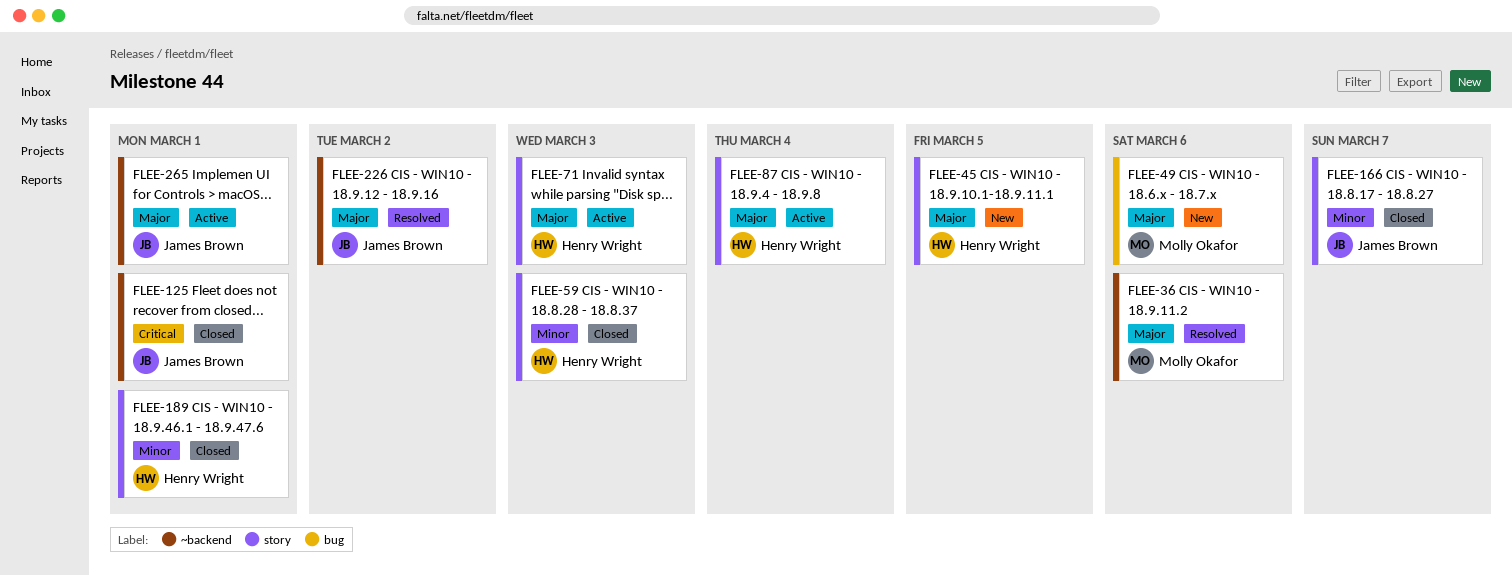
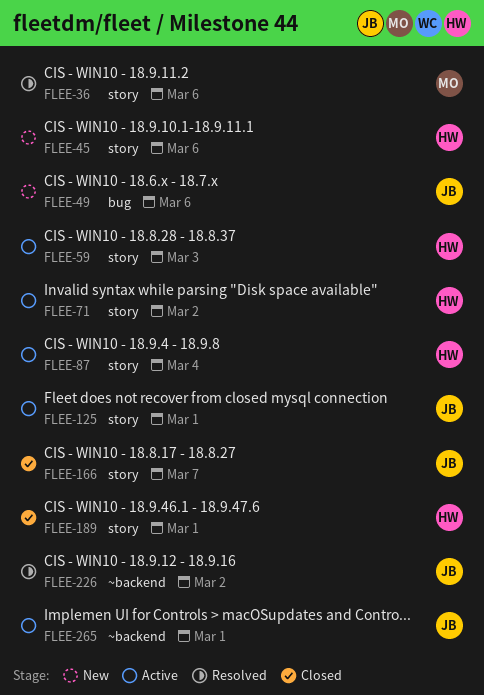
FLEE-36, label: ~backend -> story
FLEE-45, due: Mar 5 -> Mar 6
FLEE-49, owner: Molly Okafor -> James Brown
FLEE-59, status: Closed -> Active
FLEE-71, due: Mar 3 -> Mar 2
FLEE-125, status: Closed -> Active
FLEE-125, label: ~backend -> story

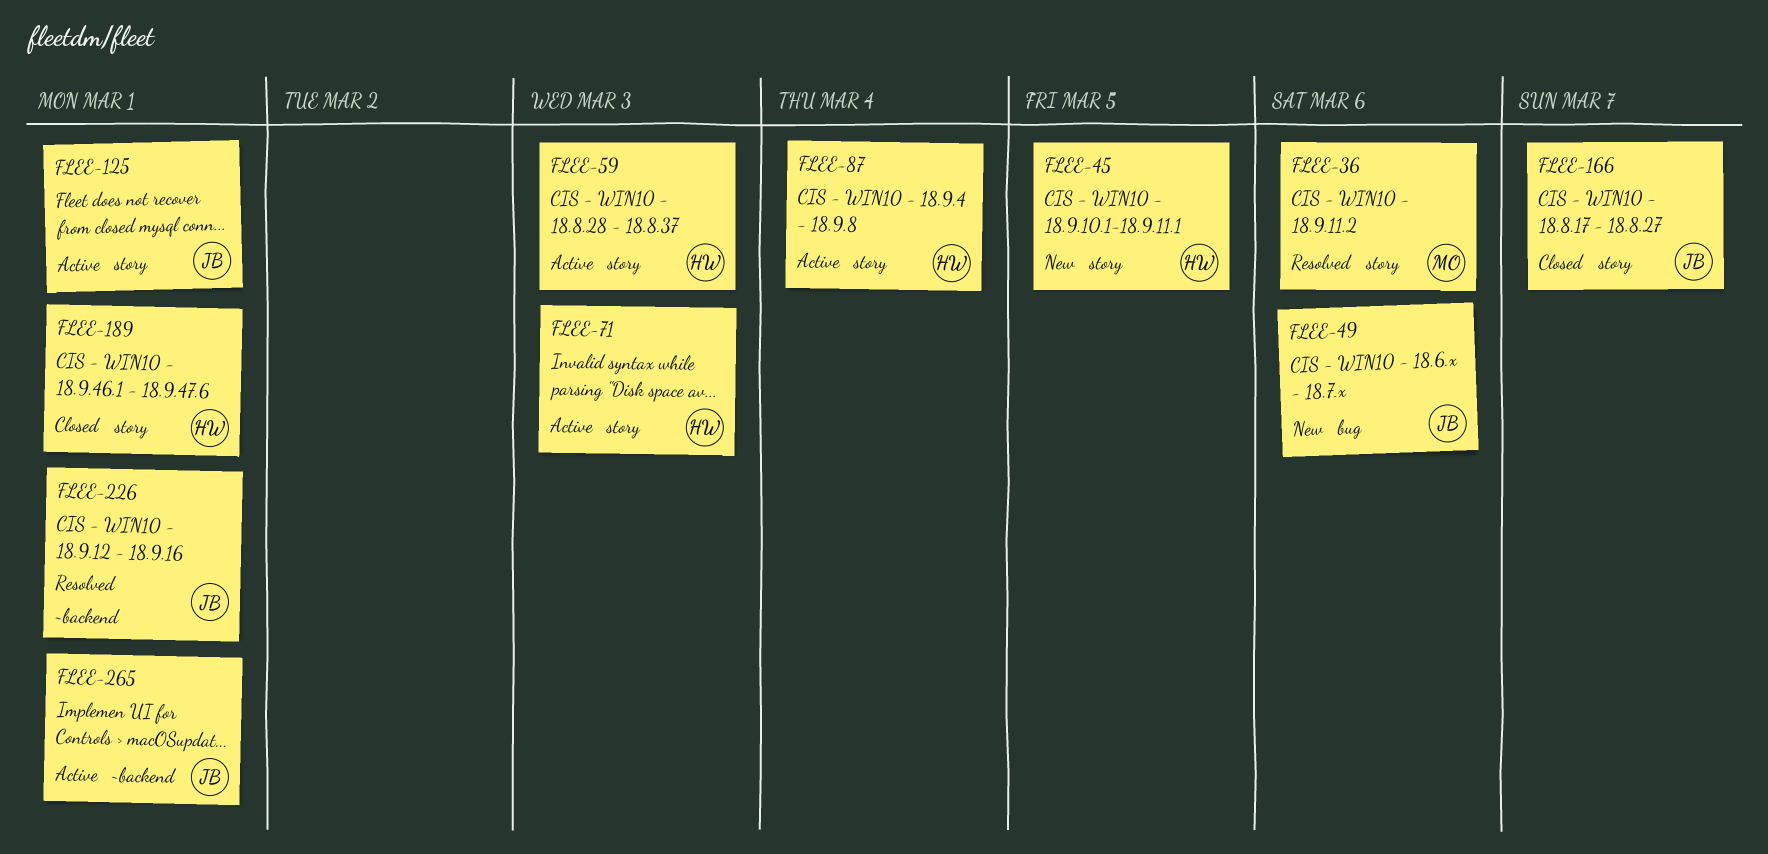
FLEE-45, due: Mar 6 -> Mar 5
FLEE-71, due: Mar 2 -> Mar 3
FLEE-226, due: Mar 2 -> Mar 1

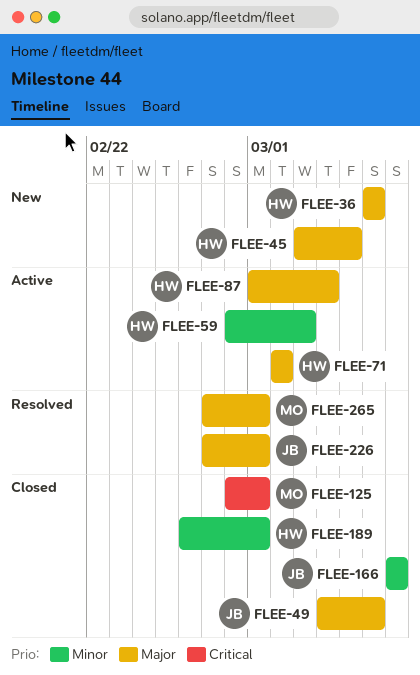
FLEE-36, status: Resolved -> New
FLEE-36, owner: MO -> HW
FLEE-49, status: New -> Closed
FLEE-71, due: Mar 3 -> Mar 2
FLEE-125, status: Active -> Closed
FLEE-125, owner: JB -> MO
FLEE-265, status: Active -> Resolved
FLEE-265, owner: JB -> MO

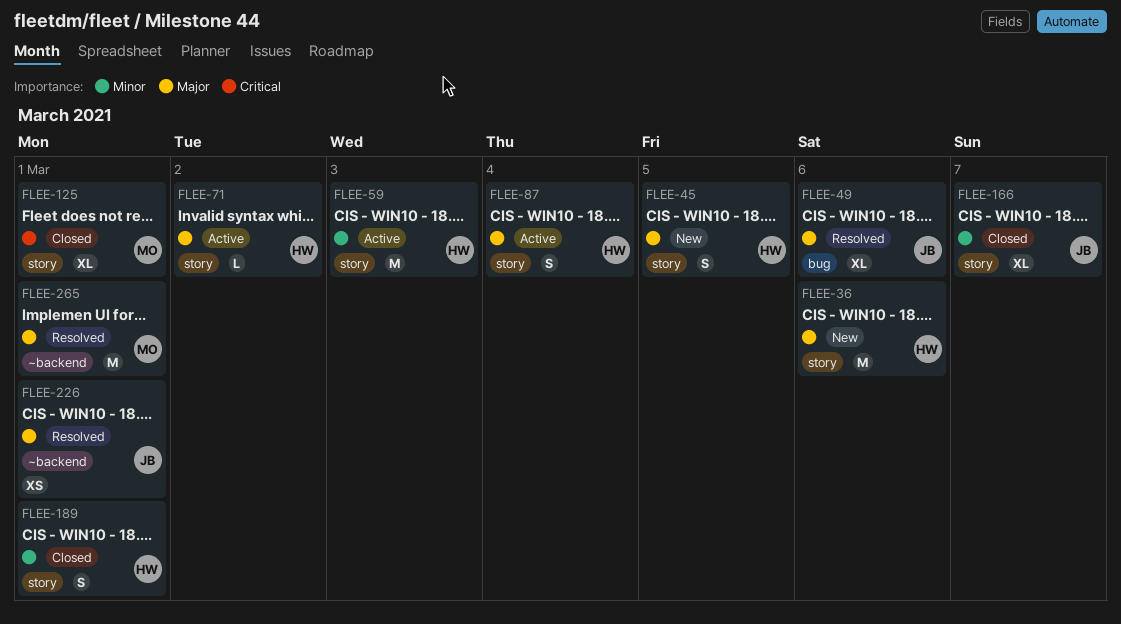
FLEE-49, status: Closed -> Resolved

